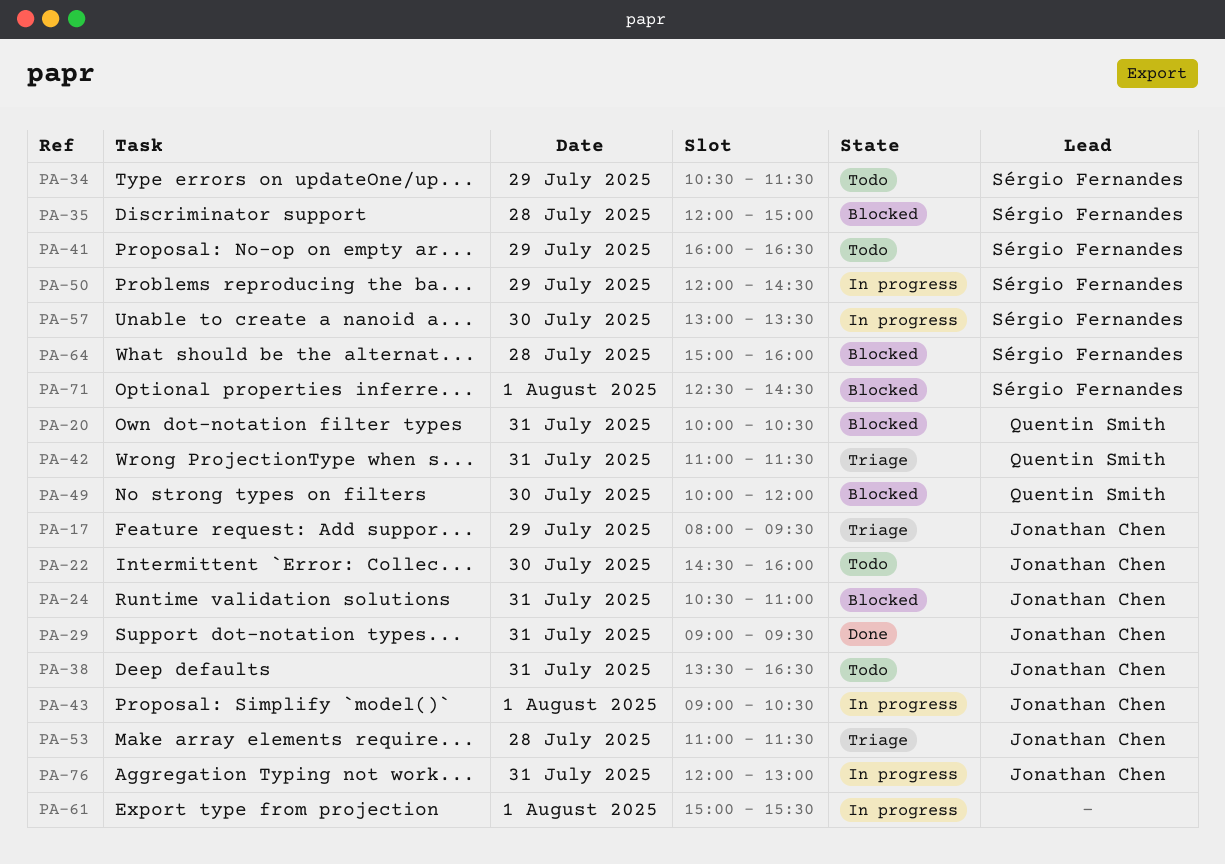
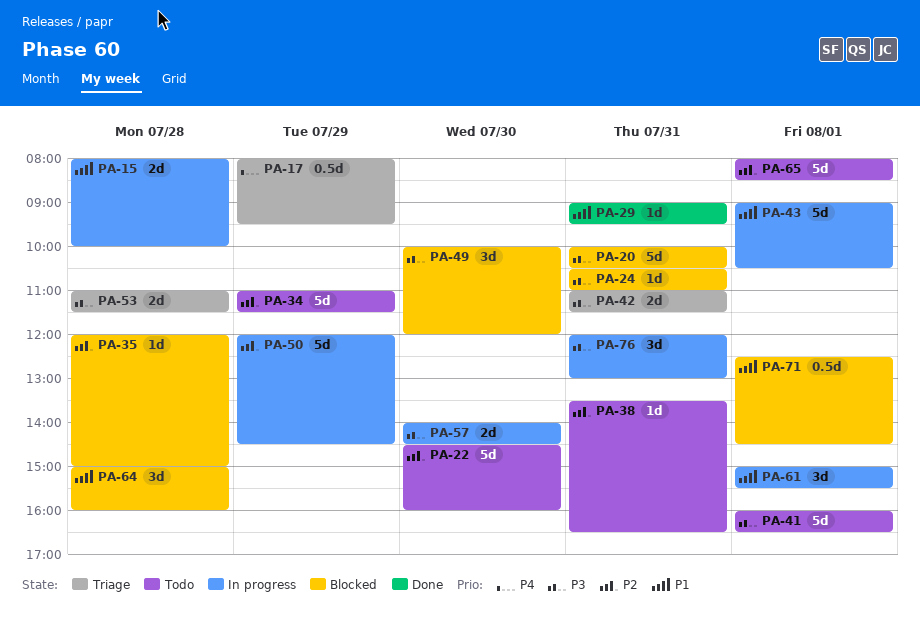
PA-15: none -> present
PA-34, begins: 10:30 -> 11:00
PA-41, day: Jul 29 -> Aug 1
PA-57, begins: 13:00 -> 14:00
PA-57, ends: 13:30 -> 14:30
PA-65: none -> present

